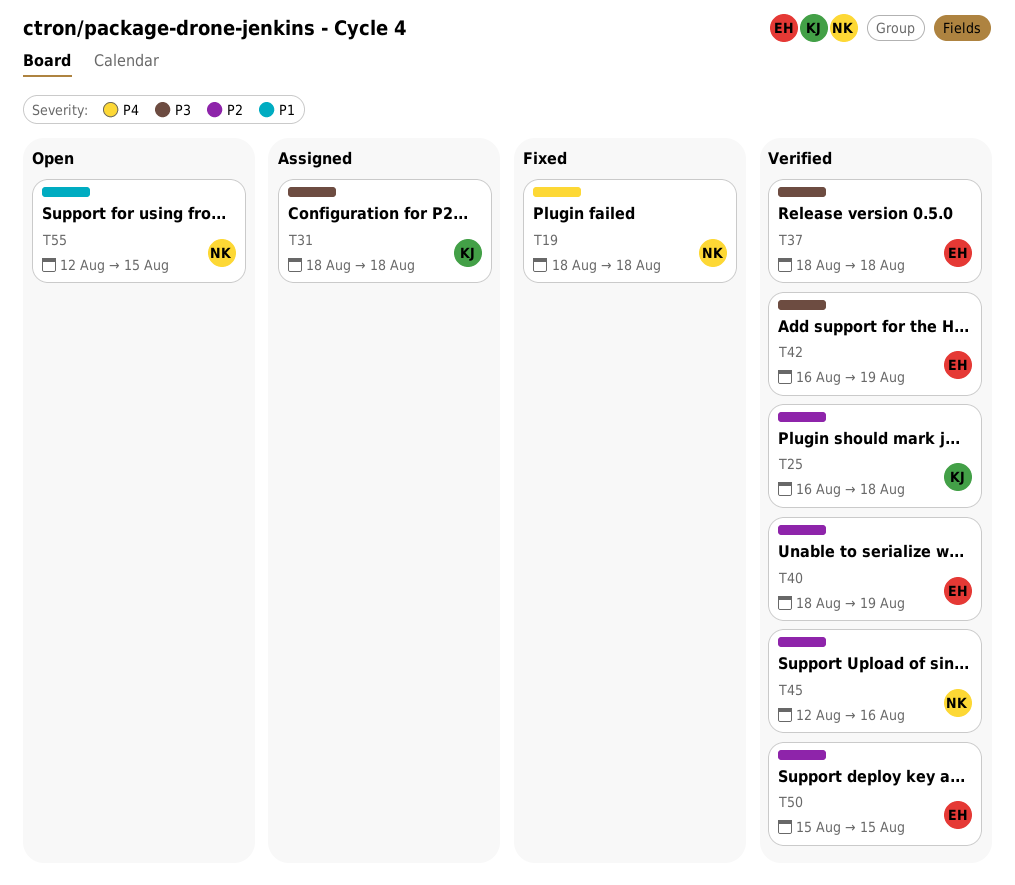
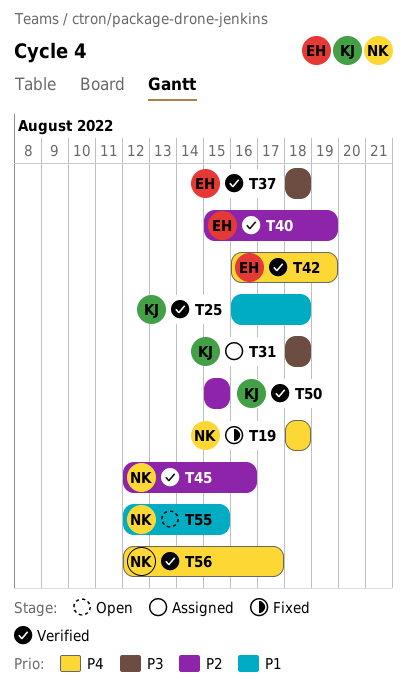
T25, priority: P2 -> P1
T40, start: Aug 18 -> Aug 15
T42, priority: P3 -> P4
T50, owner: EH -> KJ
T56: none -> present

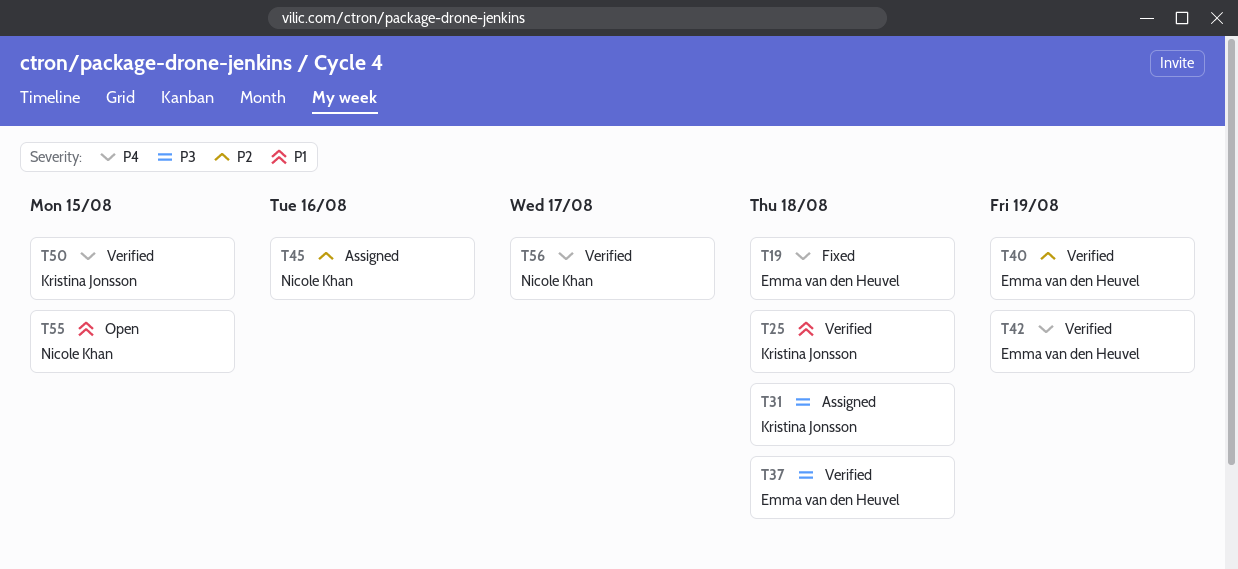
T19, owner: Nicole Khan -> Emma van den Heuvel
T45, status: Verified -> Assigned
T50, priority: P2 -> P4

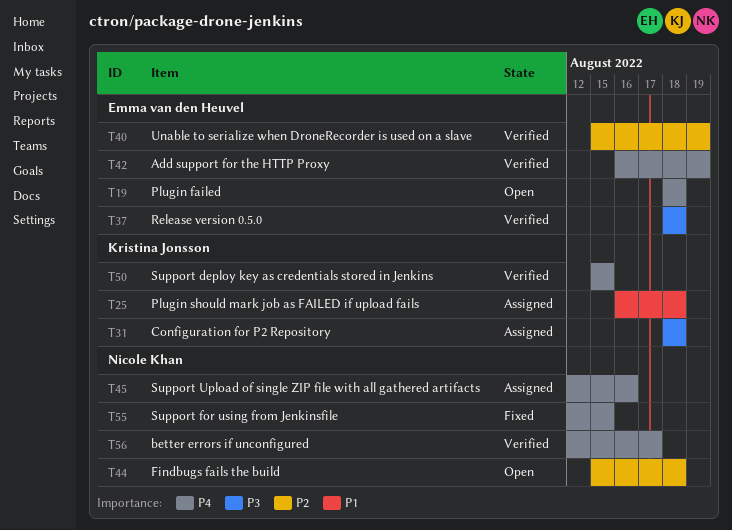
T19, status: Fixed -> Open
T25, status: Verified -> Assigned
T44: none -> present
T45, priority: P2 -> P4
T55, status: Open -> Fixed
T55, priority: P1 -> P4

